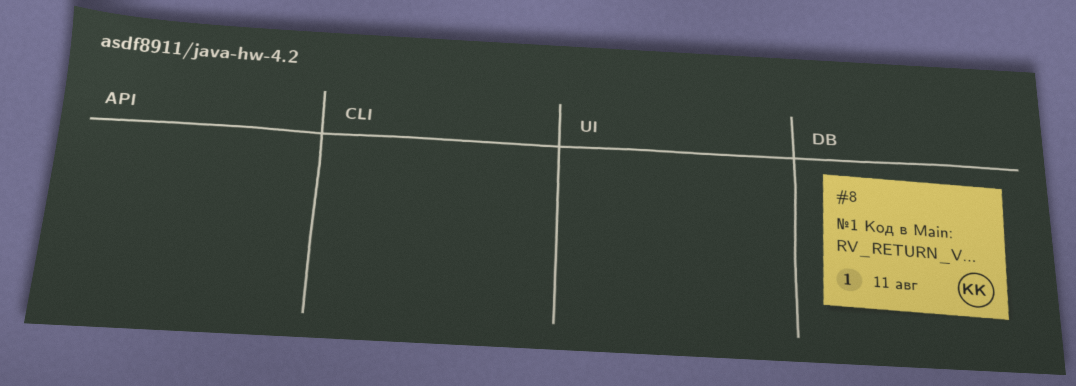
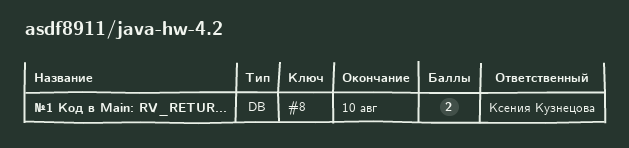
#8, estimate: 1 -> 2
#8, due: Aug 11 -> Aug 10

